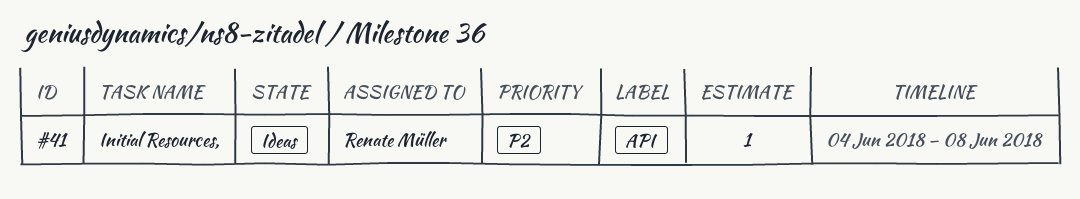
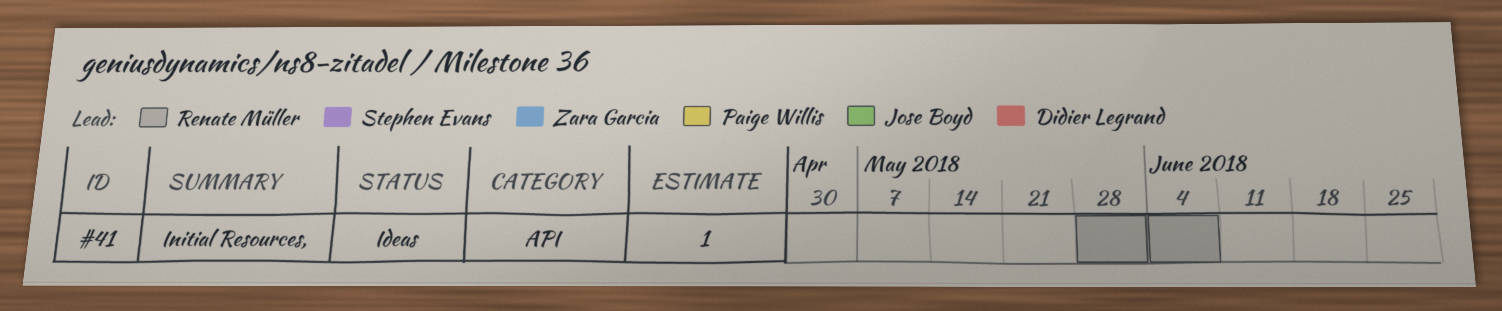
#41, start: Jun 4 -> May 28

